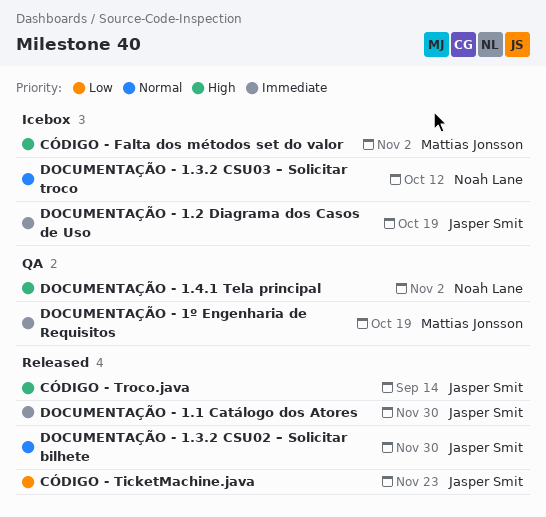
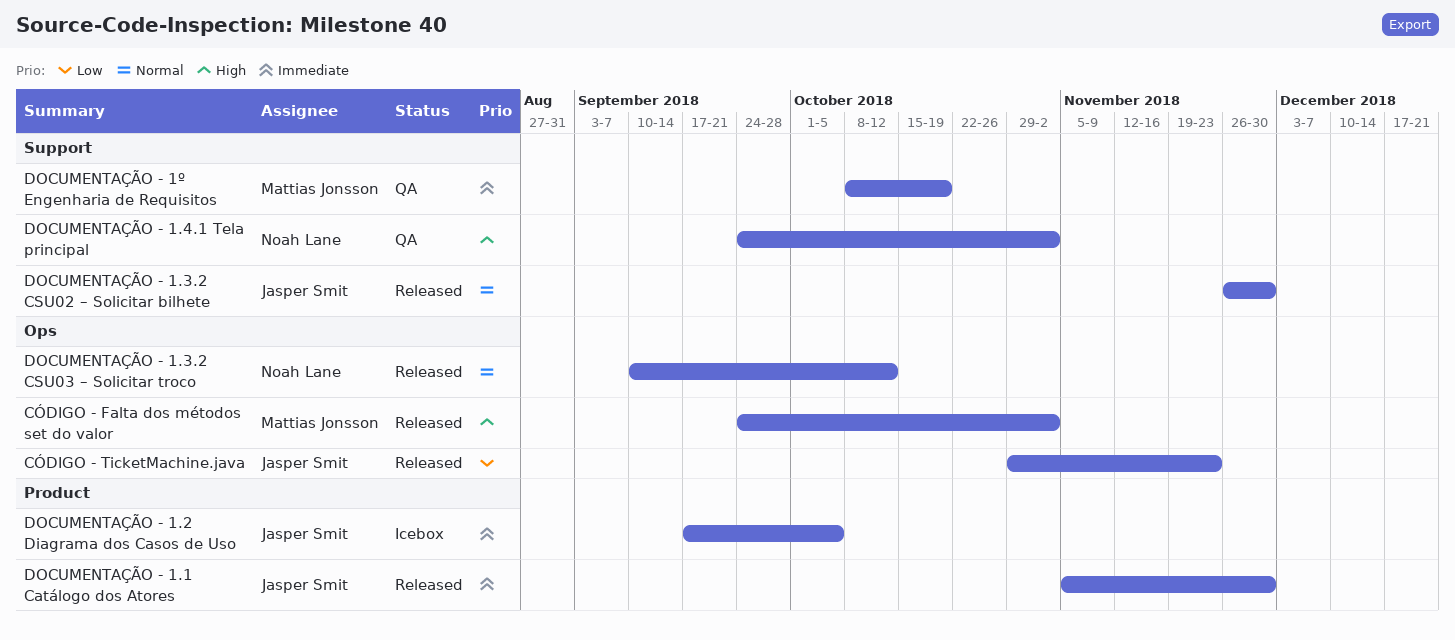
CÓDIGO - Falta dos métodos set do valor, status: Icebox -> Released
CÓDIGO - Troco.java: present -> none
DOCUMENTAÇÃO - 1.2 Diagrama dos Casos de Uso, due: Oct 19 -> Oct 5
DOCUMENTAÇÃO - 1.3.2 CSU03 – Solicitar troco, status: Icebox -> Released

